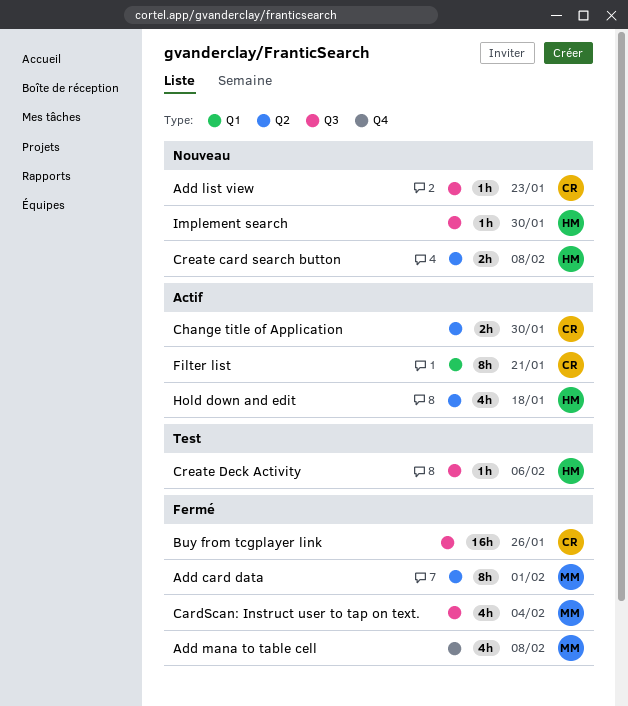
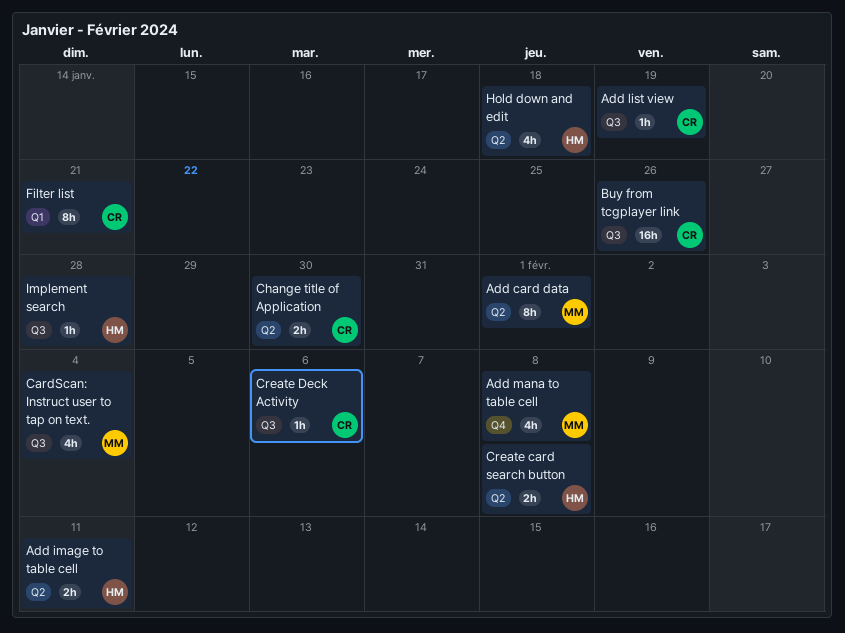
Add image to table cell: none -> present
Add list view, due: Jan 23 -> Jan 19
Create Deck Activity, owner: HM -> CR
Implement search, due: Jan 30 -> Jan 28

